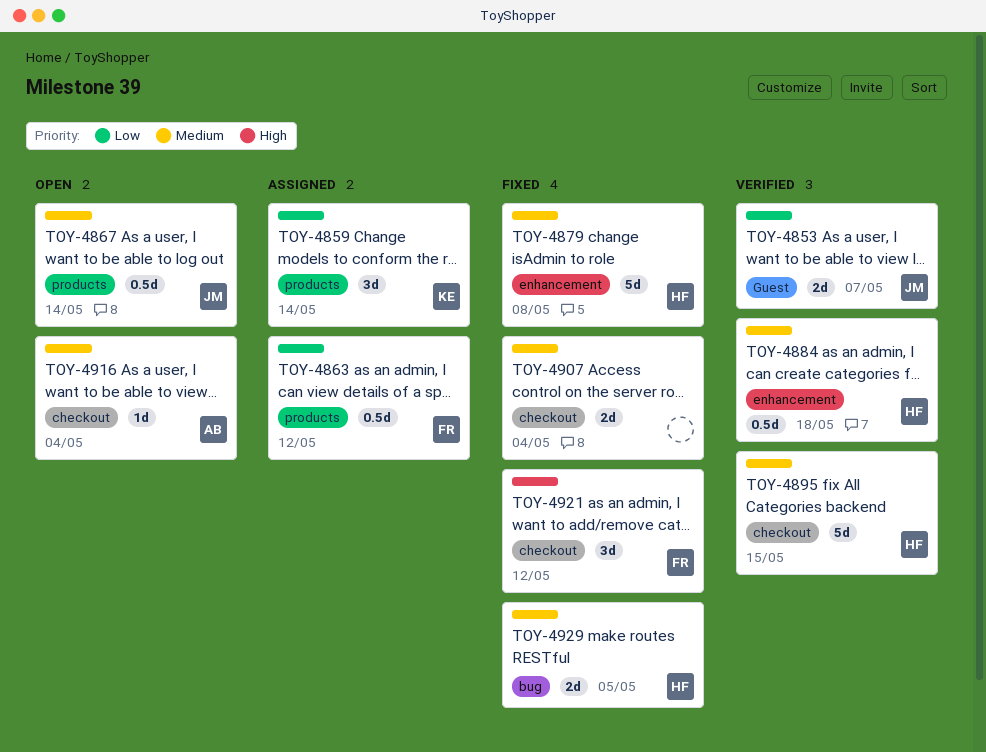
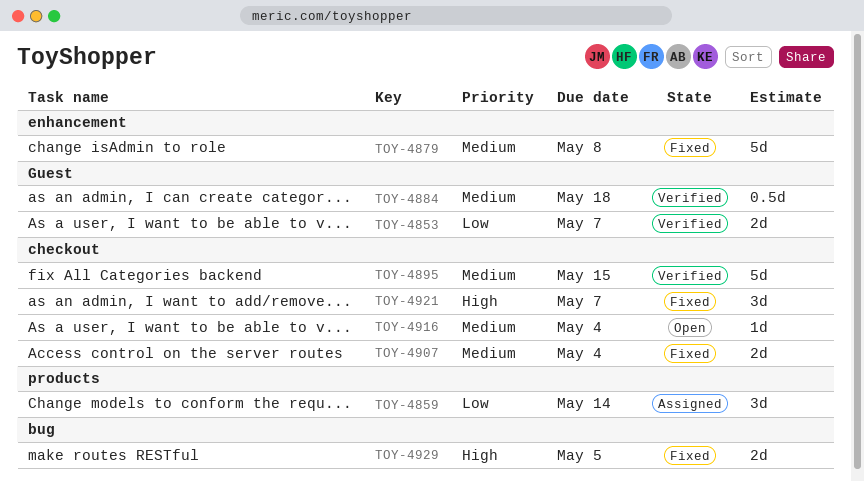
TOY-4863: present -> none
TOY-4867: present -> none
TOY-4884, label: enhancement -> Guest
TOY-4921, due: May 12 -> May 7
TOY-4929, priority: Medium -> High

